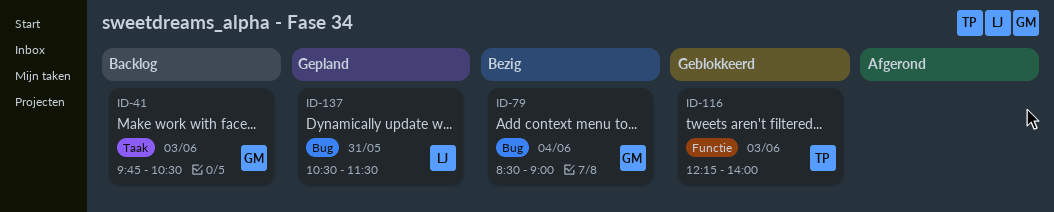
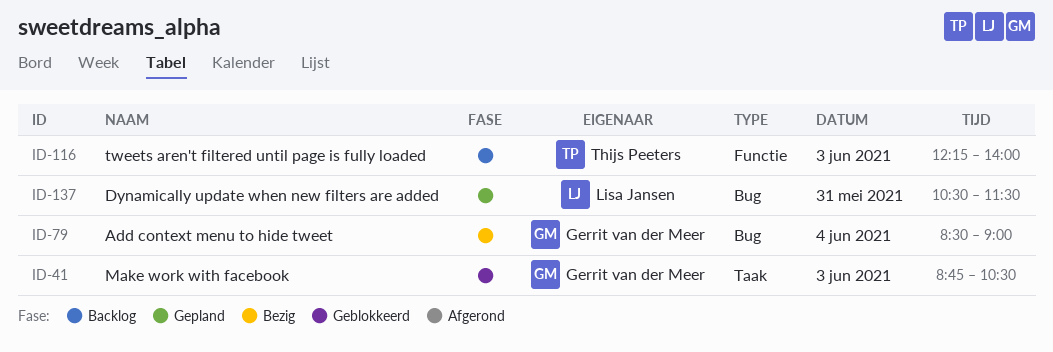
ID-41, status: Backlog -> Geblokkeerd
ID-41, begins: 09:45 -> 08:45
ID-116, status: Geblokkeerd -> Backlog

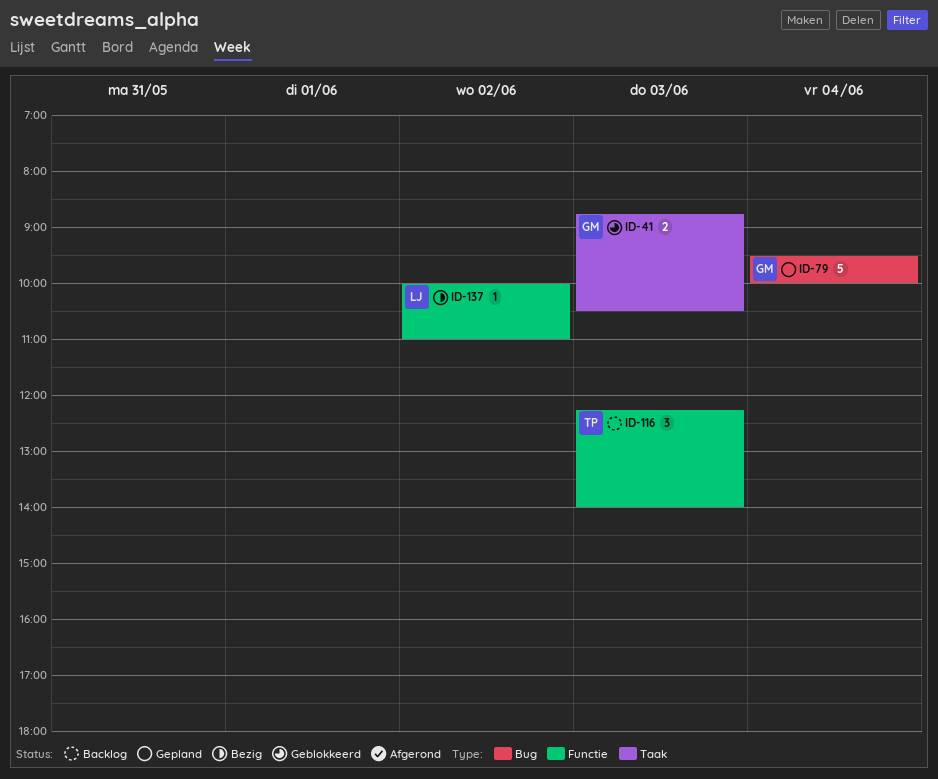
ID-79, status: Bezig -> Gepland
ID-79, begins: 08:30 -> 09:30
ID-79, ends: 09:00 -> 10:00
ID-137, status: Gepland -> Bezig
ID-137, label: Bug -> Functie
ID-137, day: May 31 -> Jun 2
ID-137, begins: 10:30 -> 10:00
ID-137, ends: 11:30 -> 11:00

